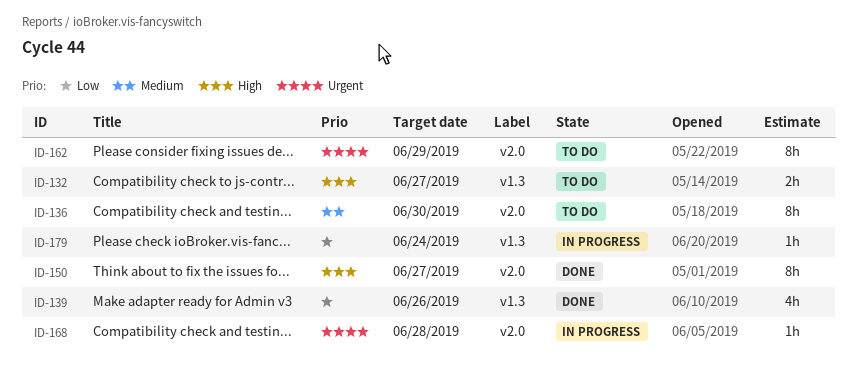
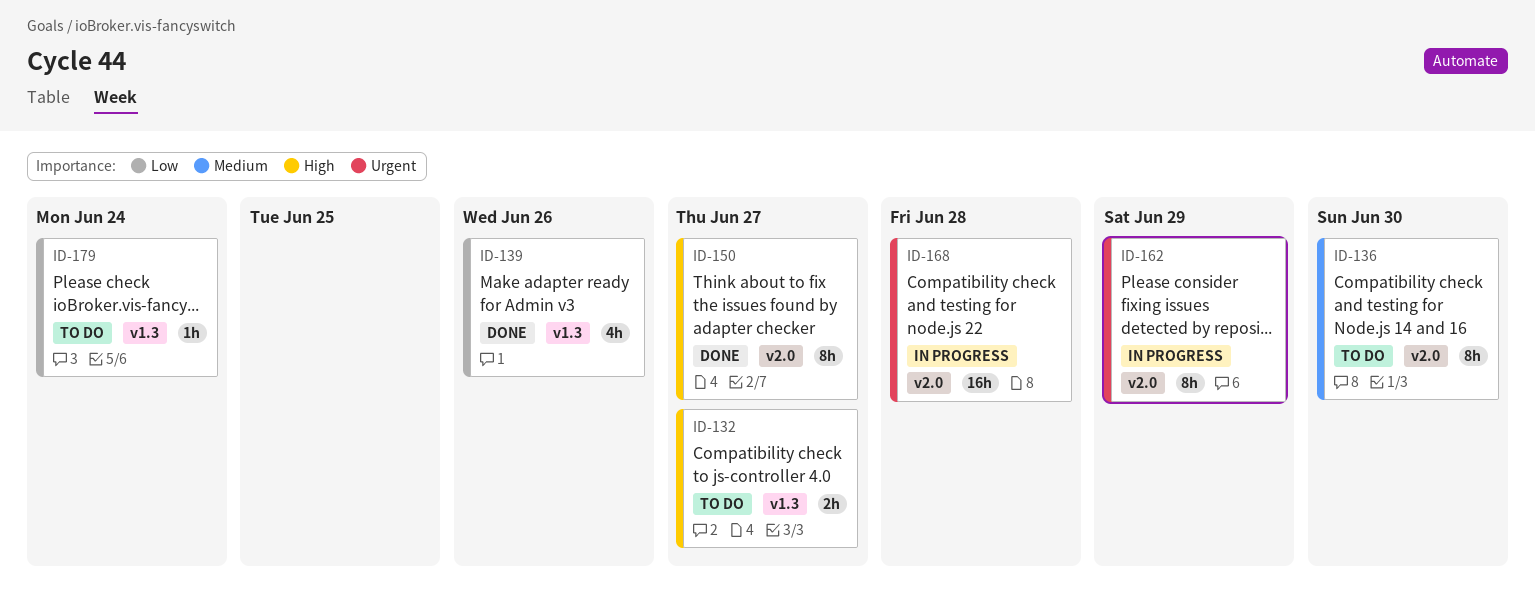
ID-162, status: To do -> In progress
ID-168, estimate: 1h -> 16h
ID-179, status: In progress -> To do

